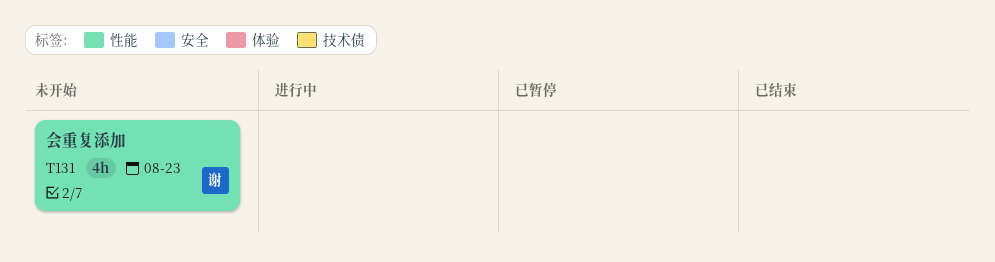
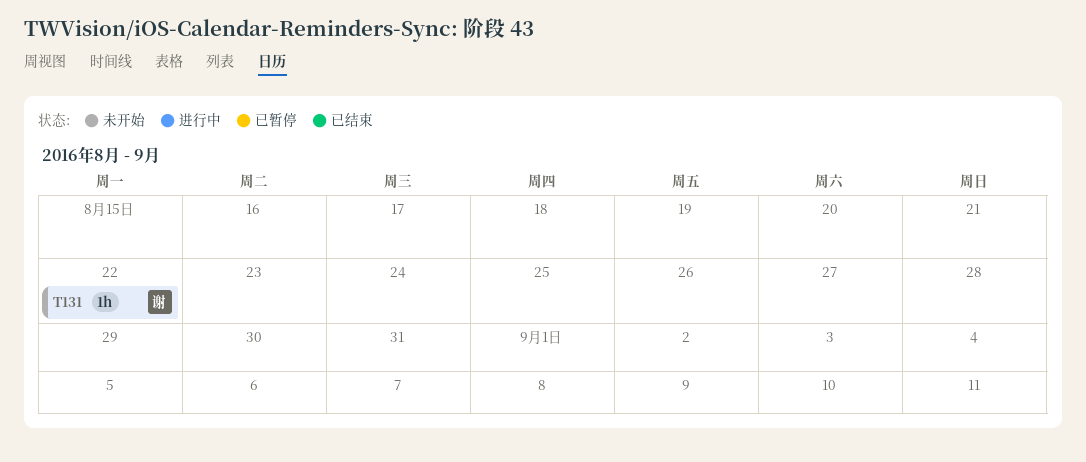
T131, estimate: 4h -> 1h
T131, due: Aug 23 -> Aug 22

